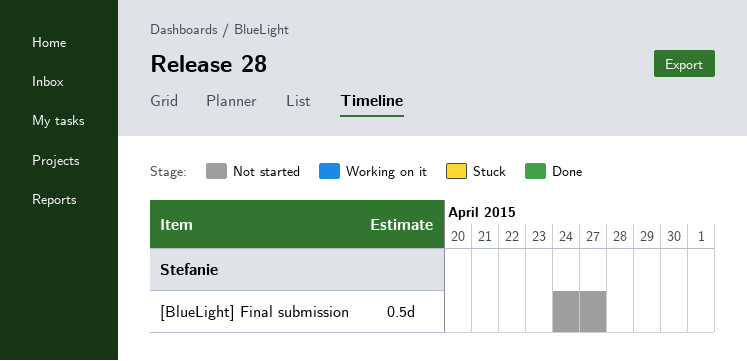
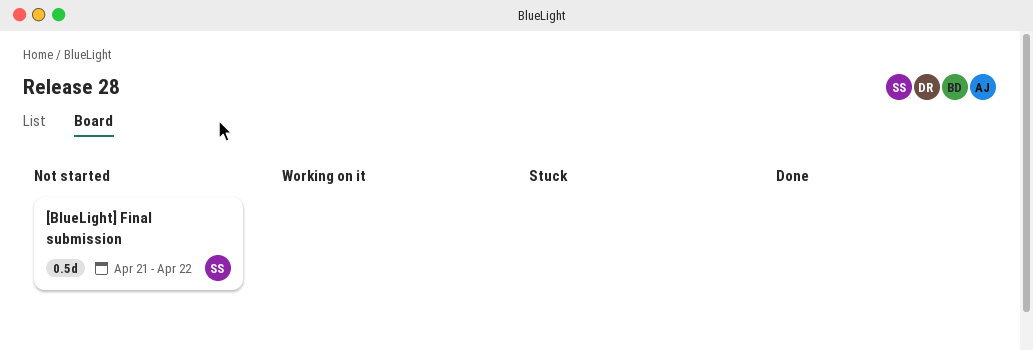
[BlueLight] Final submission, start: Apr 24 -> Apr 21
[BlueLight] Final submission, due: Apr 27 -> Apr 22

